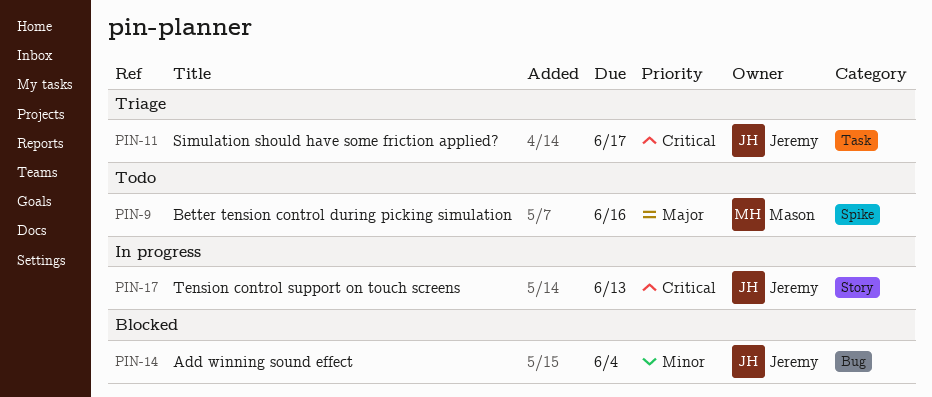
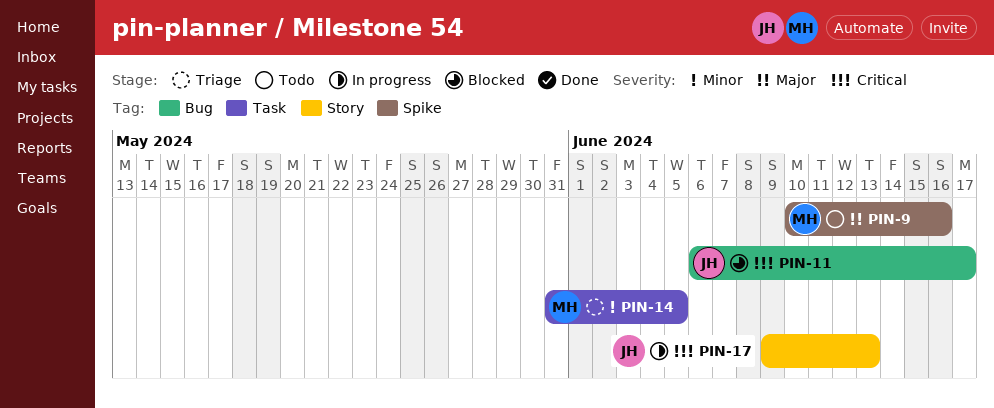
PIN-11, status: Triage -> Blocked
PIN-11, label: Task -> Bug
PIN-14, status: Blocked -> Triage
PIN-14, owner: Jeremy -> Mason
PIN-14, label: Bug -> Task
PIN-14, due: Jun 4 -> Jun 5

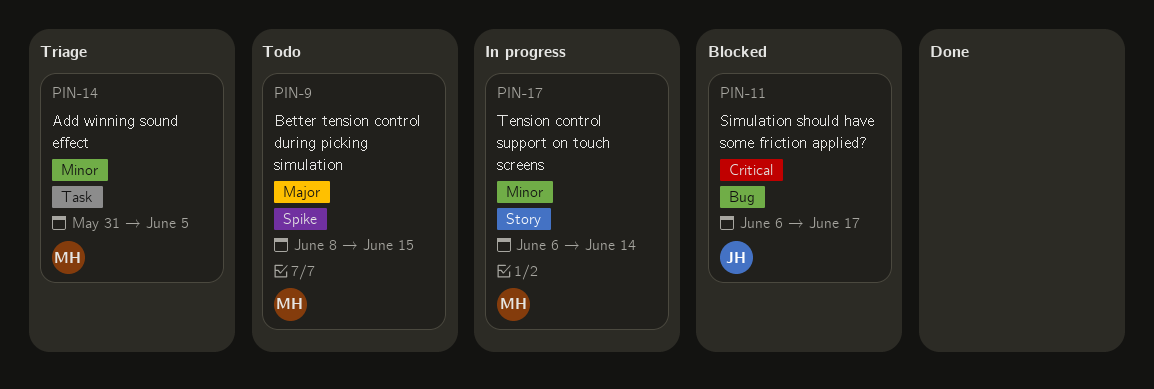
PIN-9, start: Jun 10 -> Jun 8
PIN-9, due: Jun 16 -> Jun 15
PIN-17, owner: JH -> MH
PIN-17, priority: Critical -> Minor
PIN-17, start: Jun 9 -> Jun 6
PIN-17, due: Jun 13 -> Jun 14

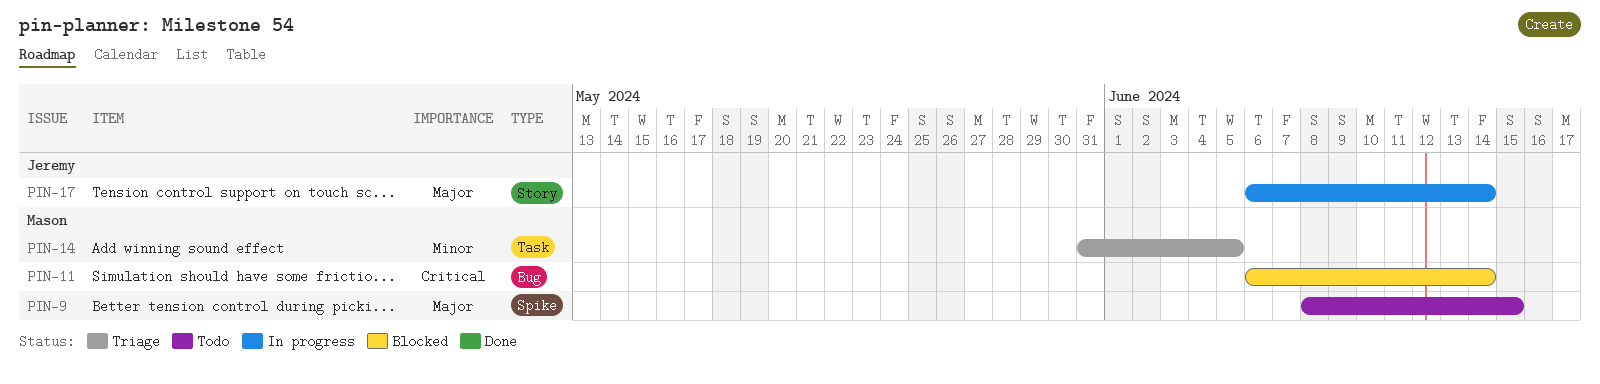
PIN-11, owner: Jeremy -> Mason
PIN-11, due: Jun 17 -> Jun 14
PIN-17, owner: Mason -> Jeremy
PIN-17, priority: Minor -> Major

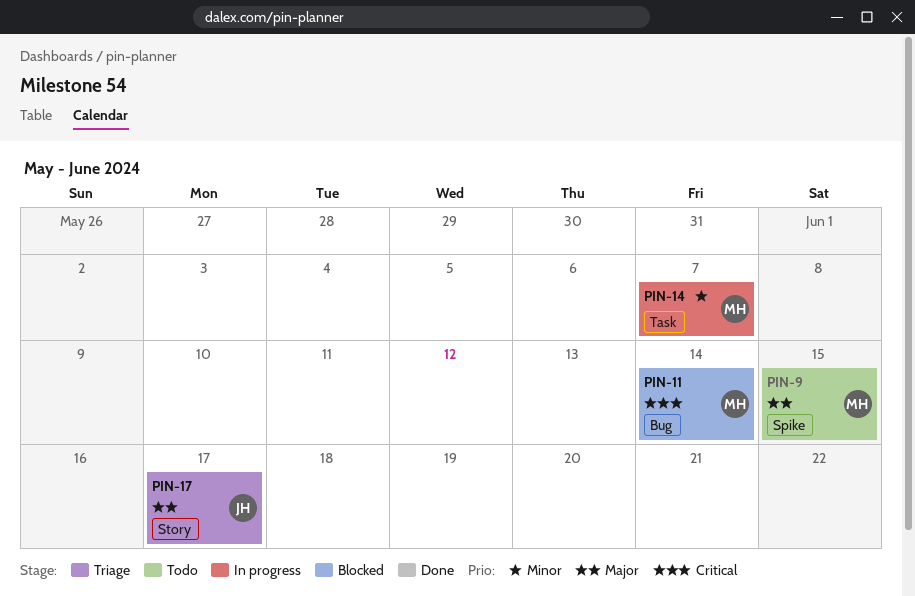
PIN-14, status: Triage -> In progress
PIN-14, due: Jun 5 -> Jun 7
PIN-17, status: In progress -> Triage
PIN-17, due: Jun 14 -> Jun 17

